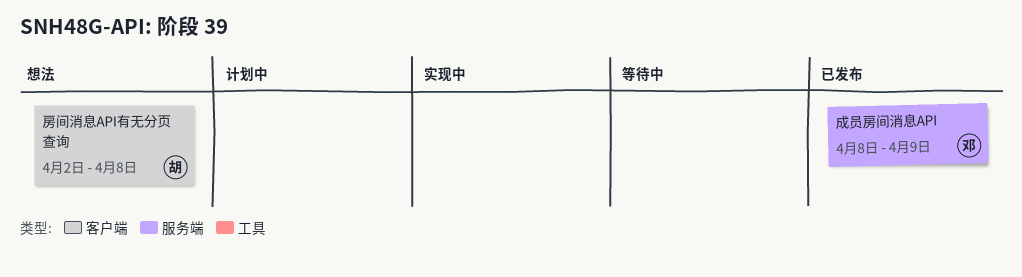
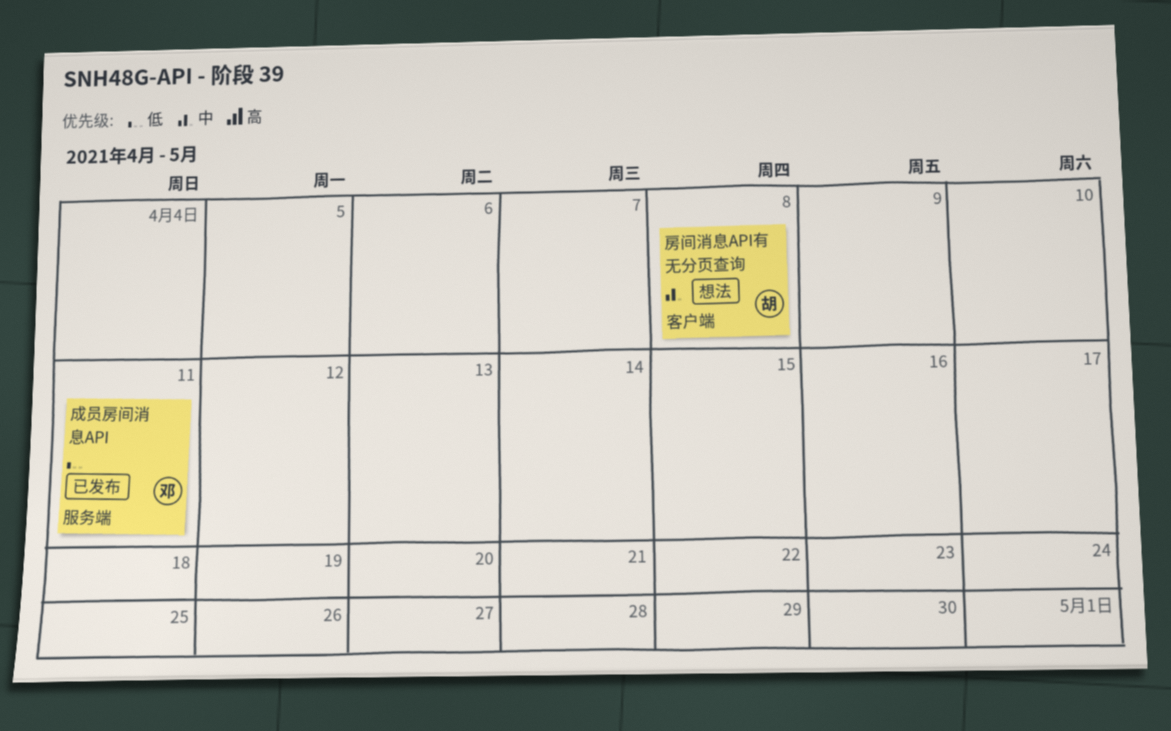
成员房间消息API, due: Apr 9 -> Apr 11

